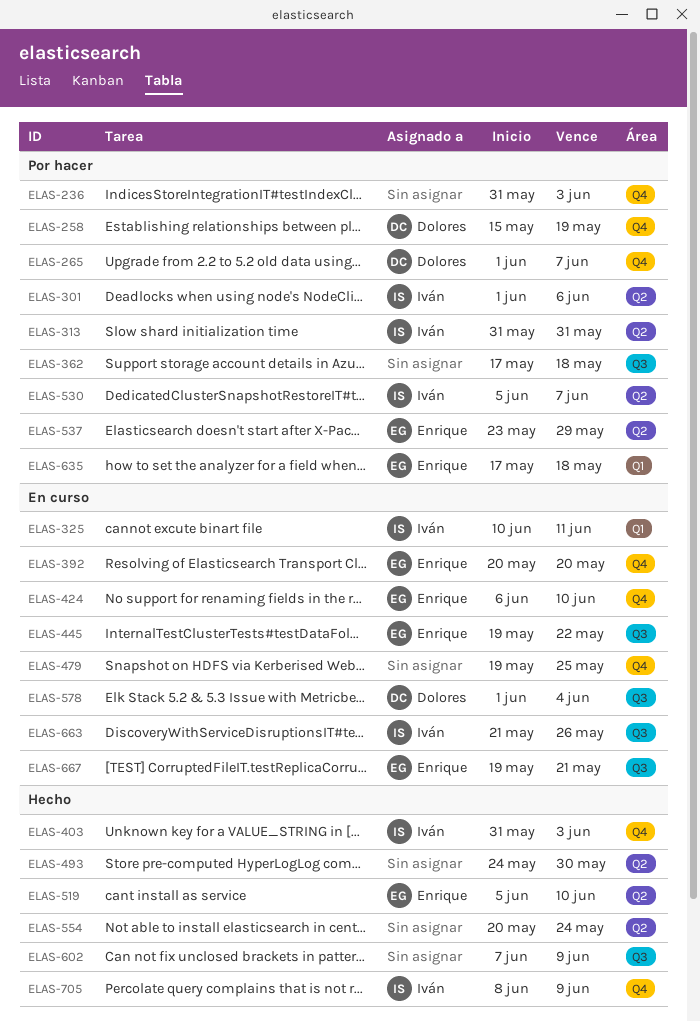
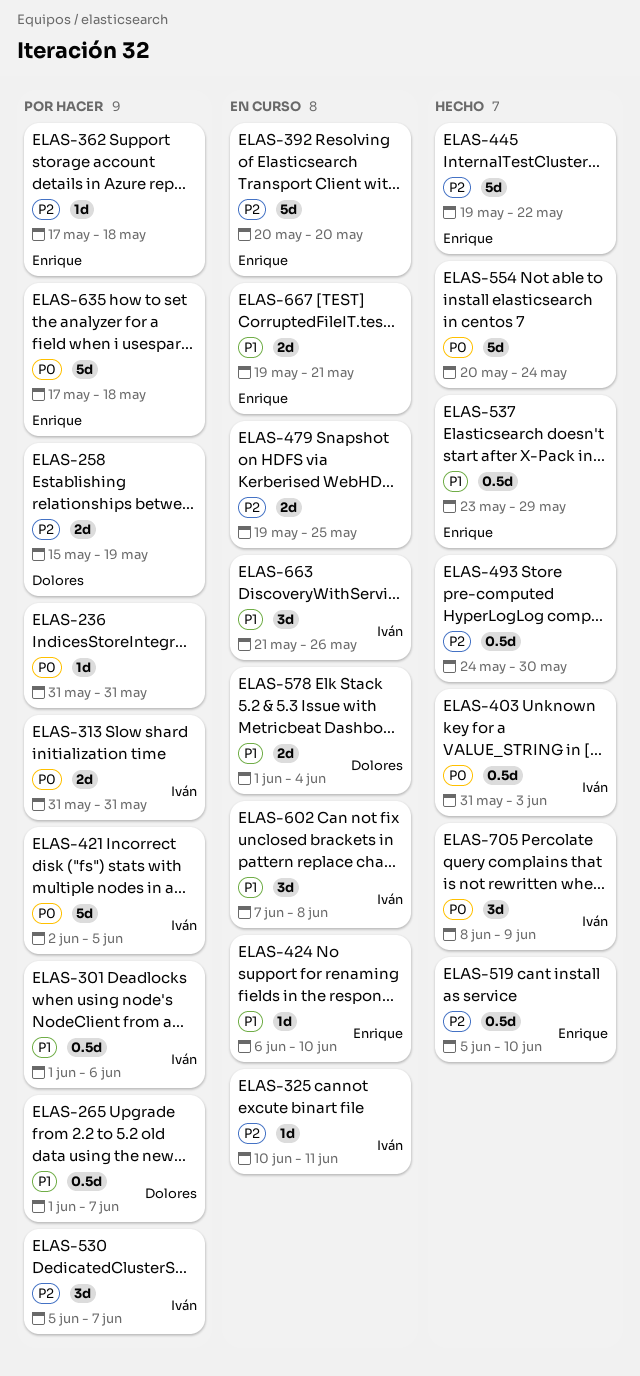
ELAS-236, due: Jun 3 -> May 31
ELAS-362, owner: none -> Enrique
ELAS-421: none -> present
ELAS-445, status: En curso -> Hecho
ELAS-537, status: Por hacer -> Hecho
ELAS-602, status: Hecho -> En curso
ELAS-602, owner: none -> Iván
ELAS-602, due: Jun 9 -> Jun 8

